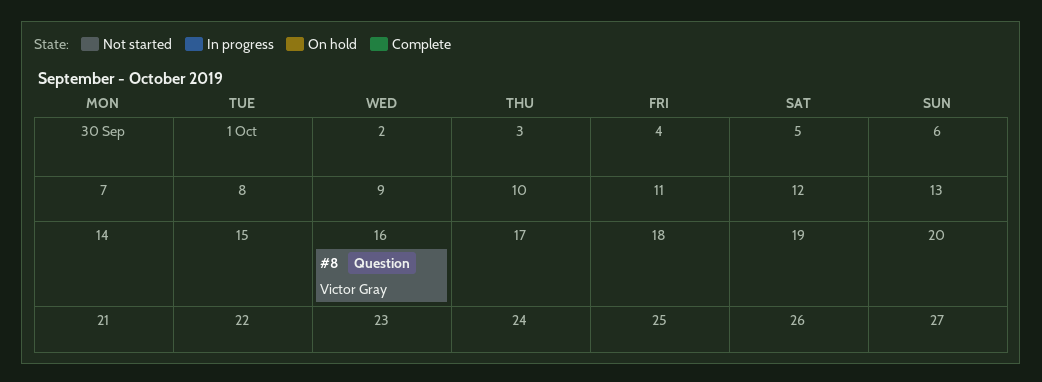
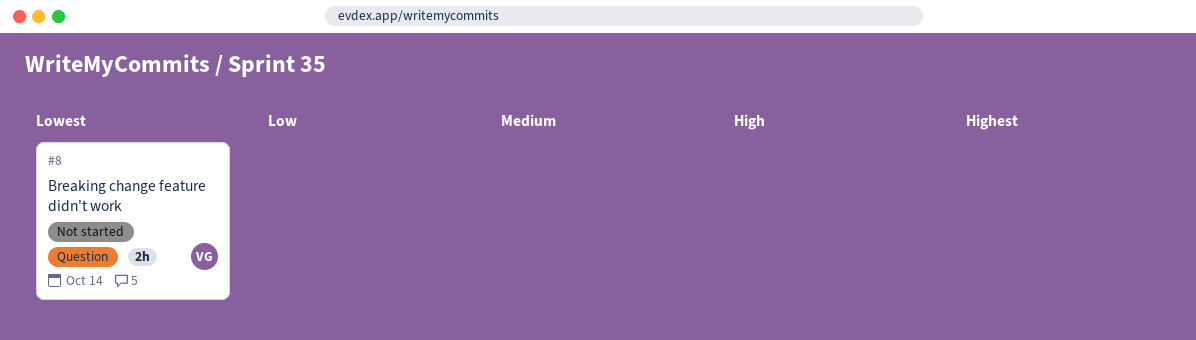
#8, due: Oct 16 -> Oct 14

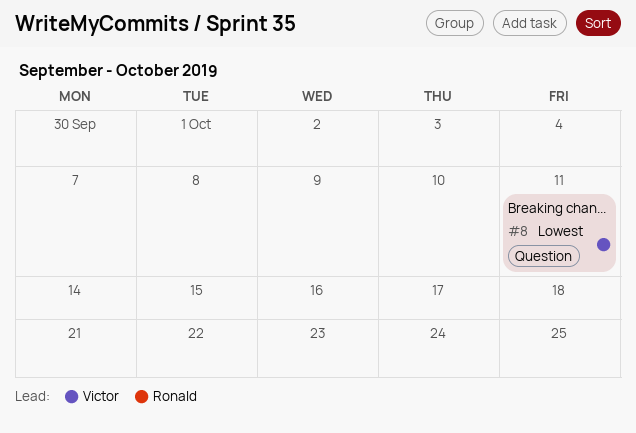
#8, due: Oct 14 -> Oct 11

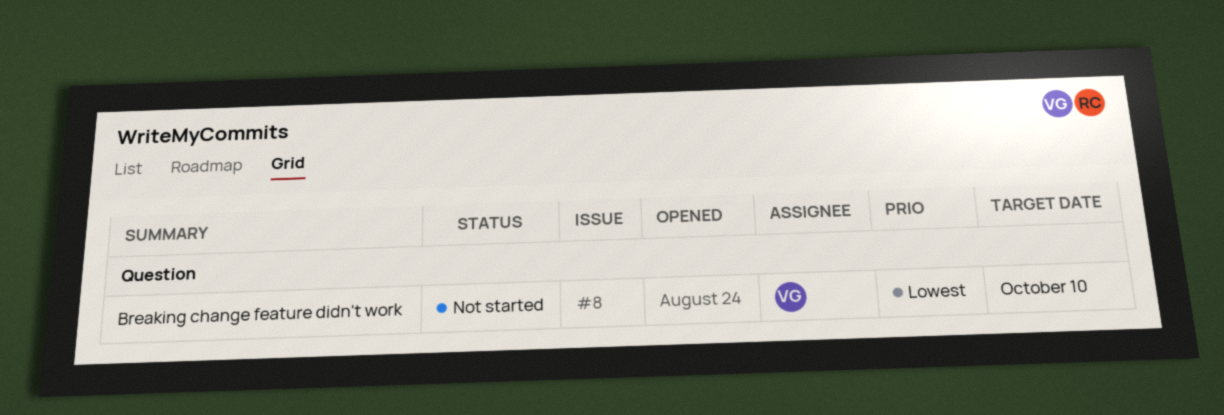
#8, due: Oct 11 -> Oct 10

